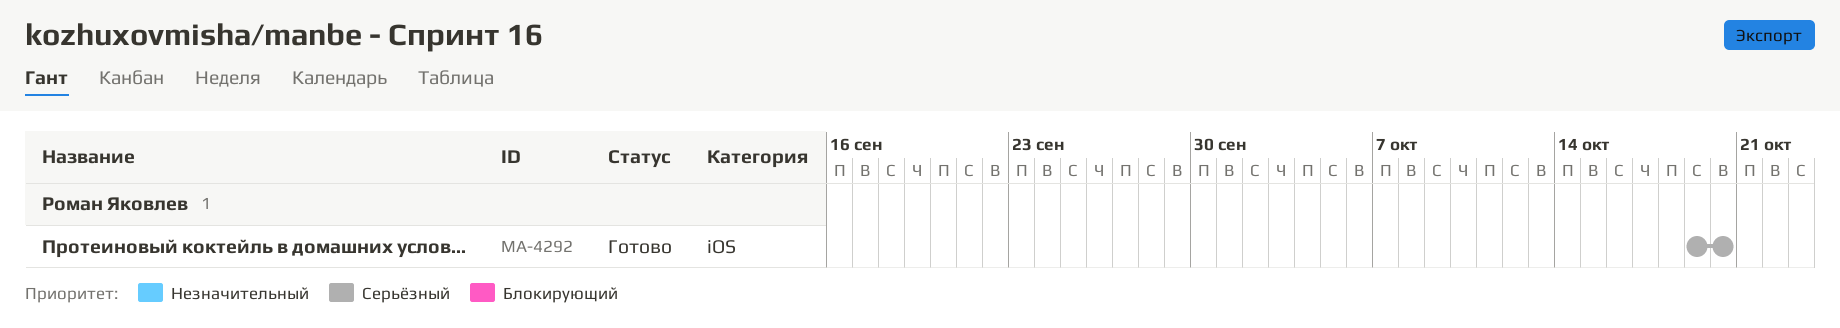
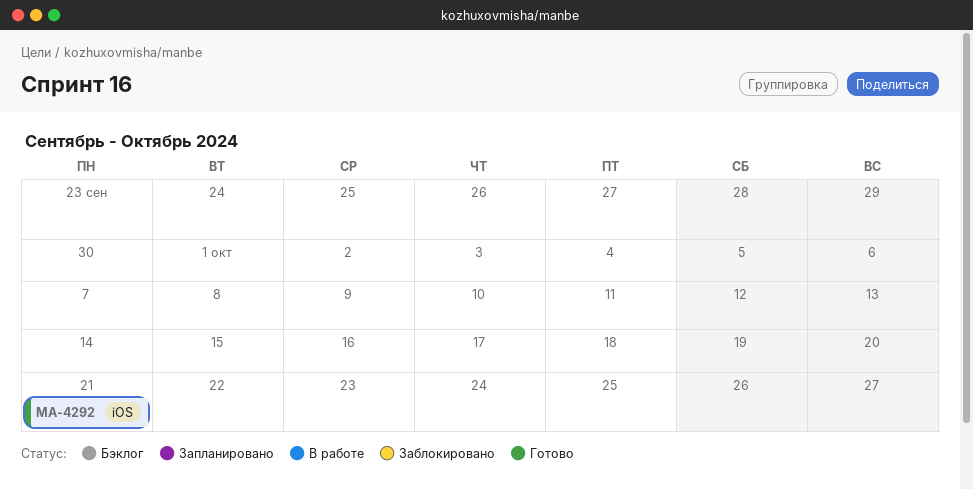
MA-4292, due: Oct 20 -> Oct 21

